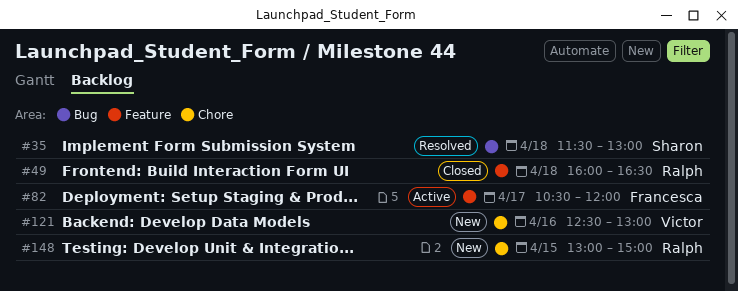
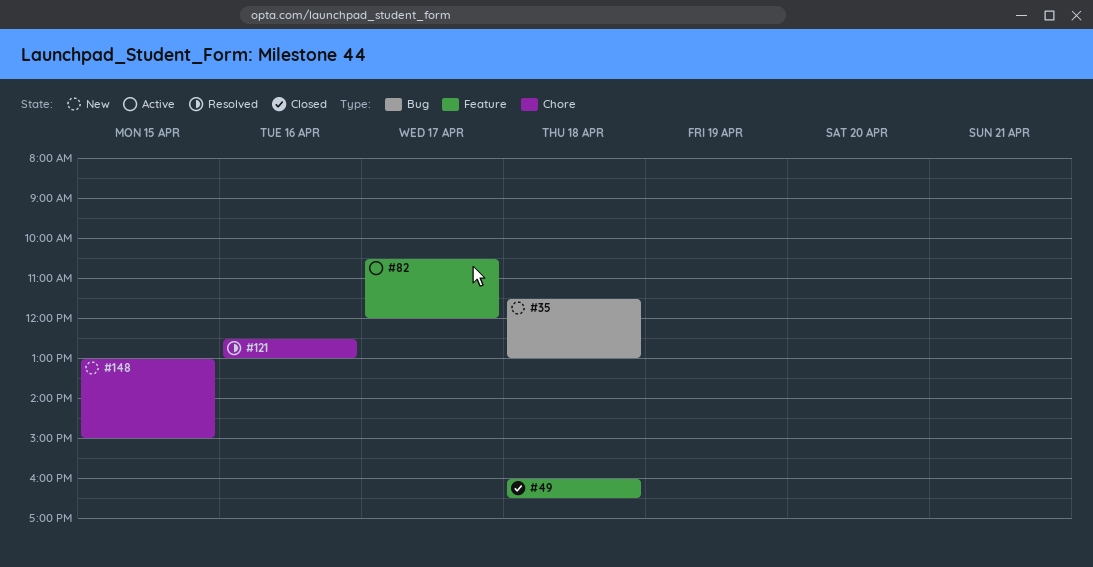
#35, status: Resolved -> New
#121, status: New -> Resolved

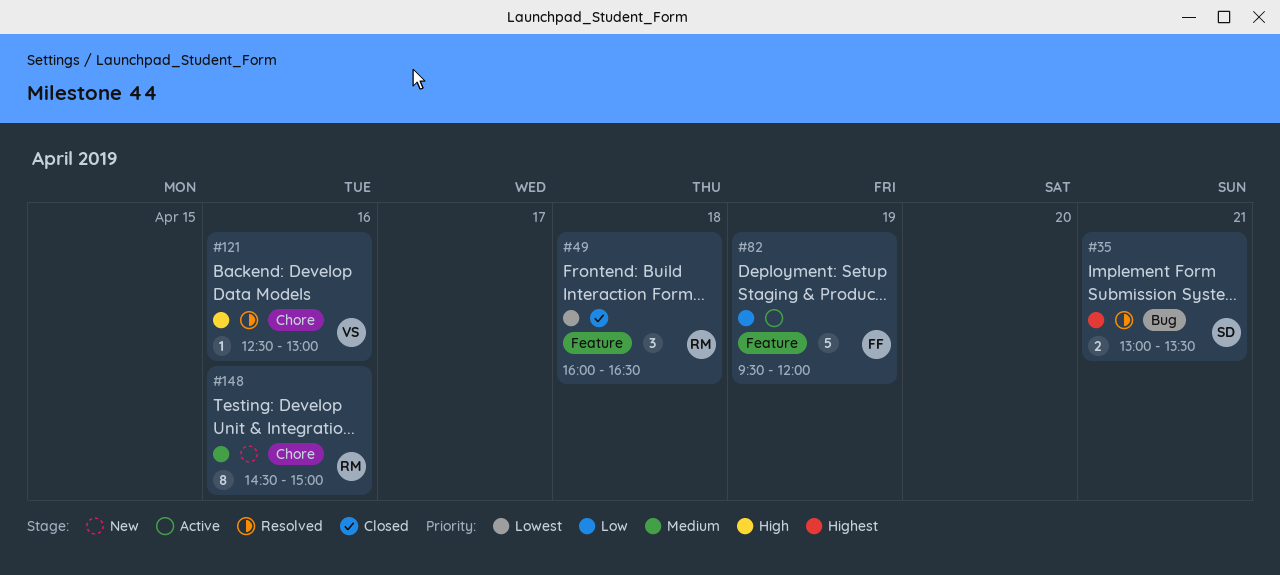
#35, status: New -> Resolved
#35, day: Apr 18 -> Apr 21
#35, begins: 11:30 -> 13:00
#35, ends: 13:00 -> 13:30
#82, day: Apr 17 -> Apr 19
#82, begins: 10:30 -> 09:30
#148, day: Apr 15 -> Apr 16
#148, begins: 13:00 -> 14:30

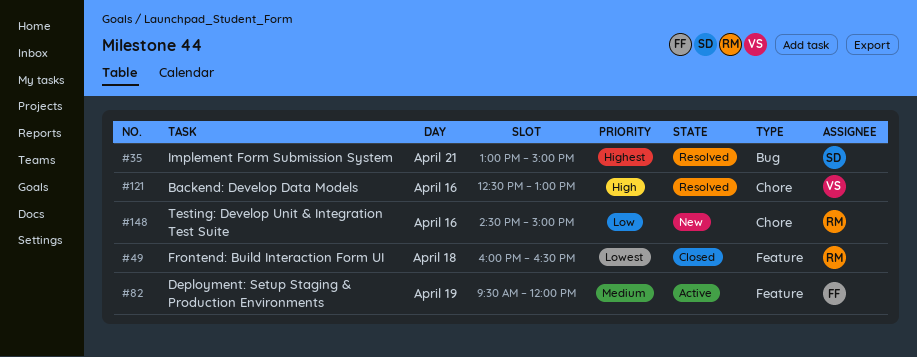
#35, ends: 13:30 -> 15:00
#82, priority: Low -> Medium
#148, priority: Medium -> Low

